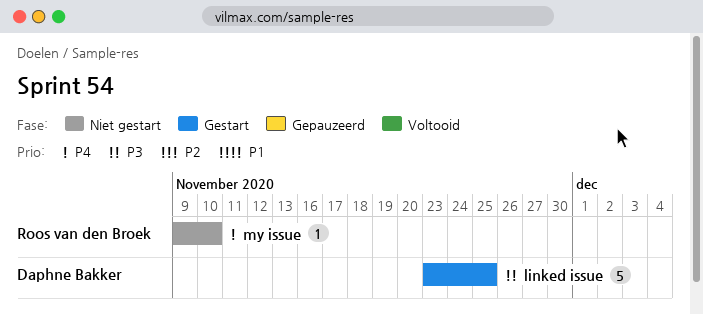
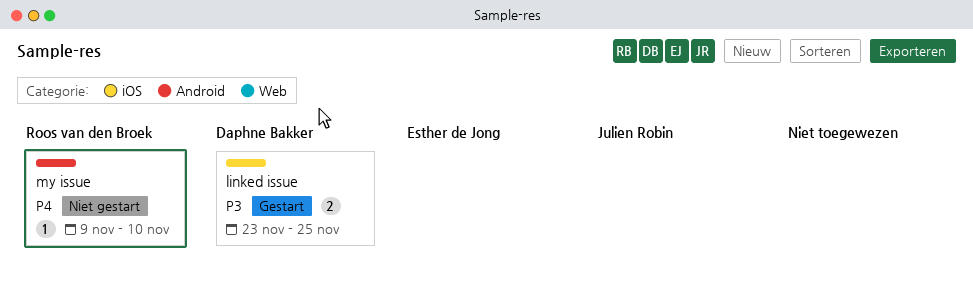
linked issue, estimate: 5 -> 2

